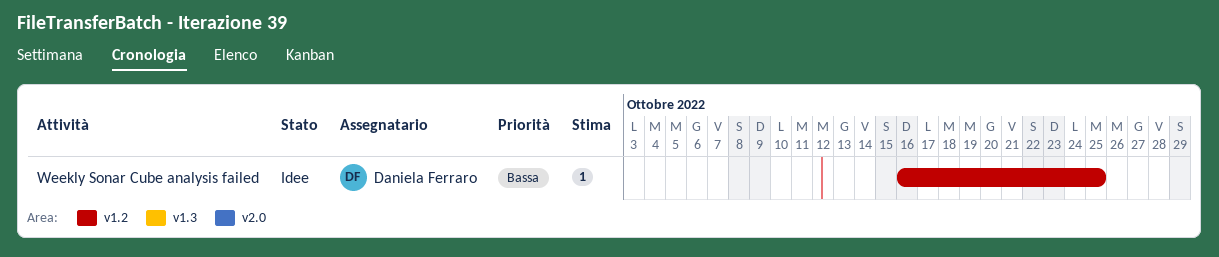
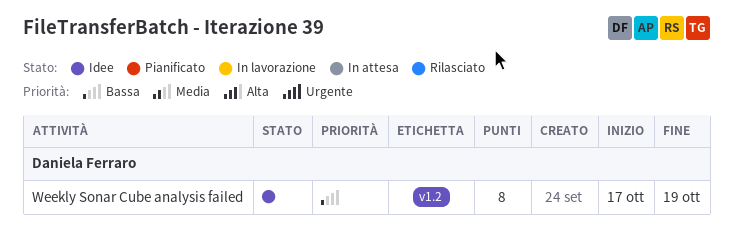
Weekly Sonar Cube analysis failed, estimate: 1 -> 8
Weekly Sonar Cube analysis failed, start: Oct 16 -> Oct 17
Weekly Sonar Cube analysis failed, due: Oct 25 -> Oct 19

